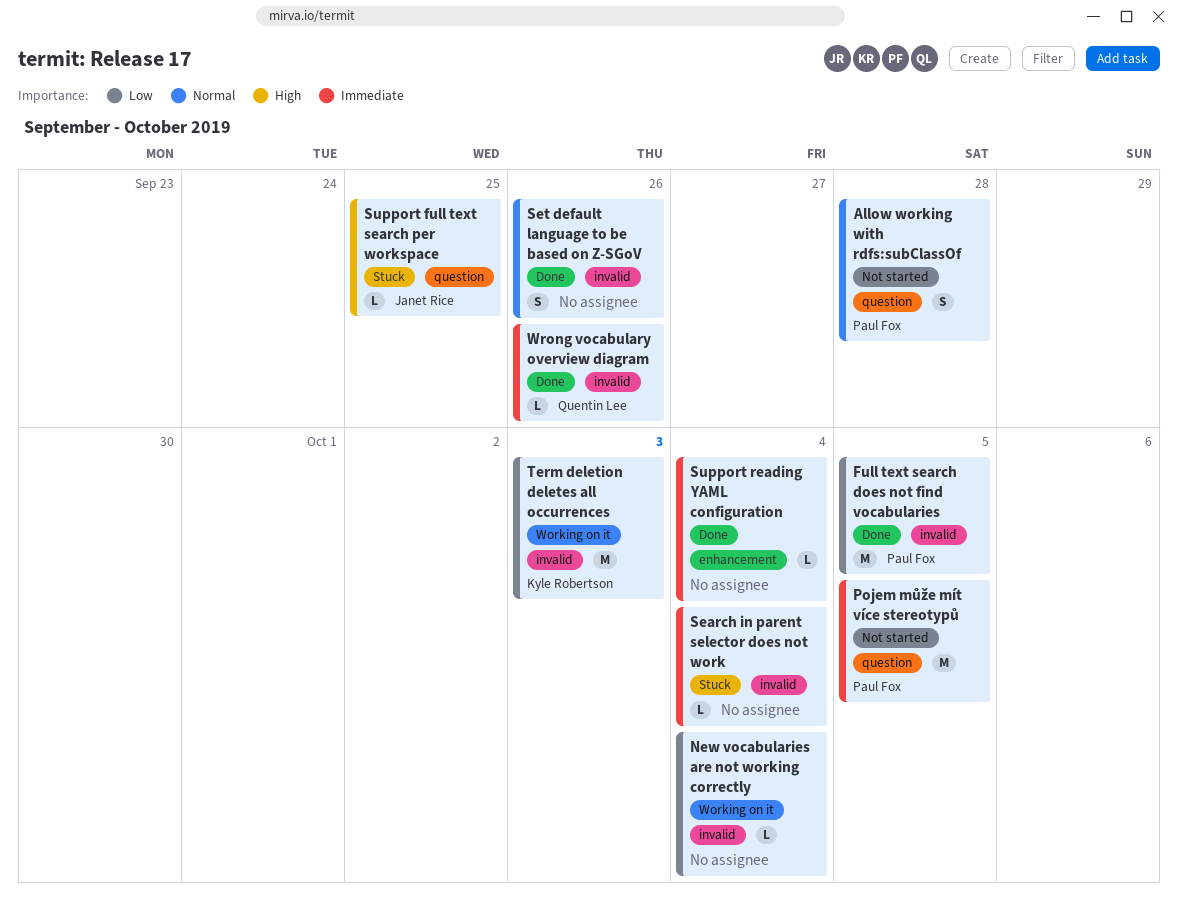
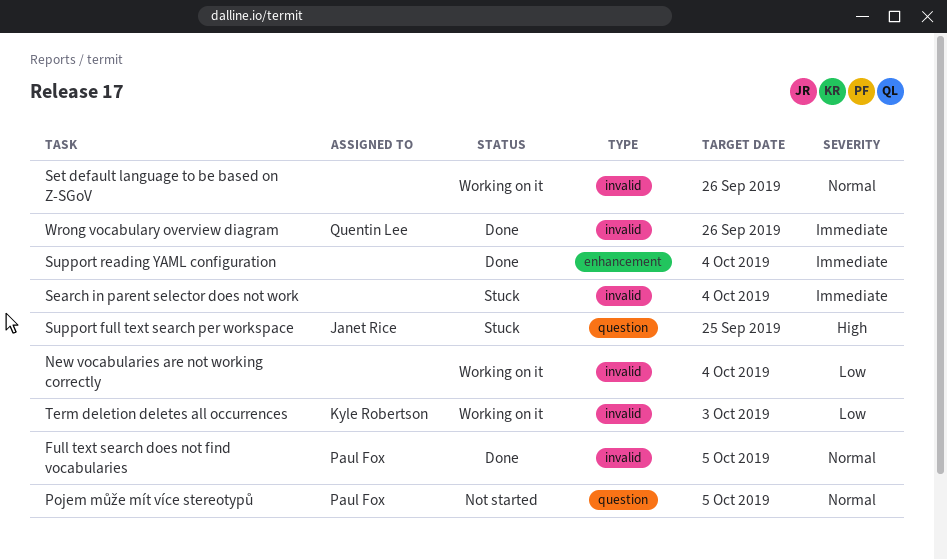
Allow working with rdfs:subClassOf: present -> none
Full text search does not find vocabularies, priority: Low -> Normal
Pojem může mít více stereotypů, priority: Immediate -> Normal
Set default language to be based on Z-SGoV, status: Done -> Working on it

